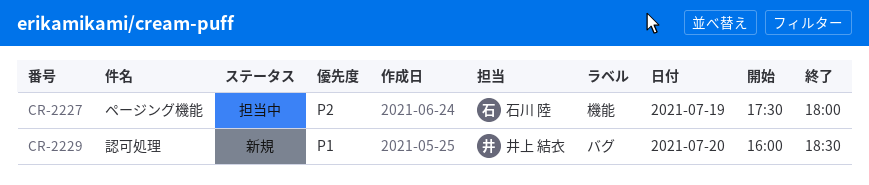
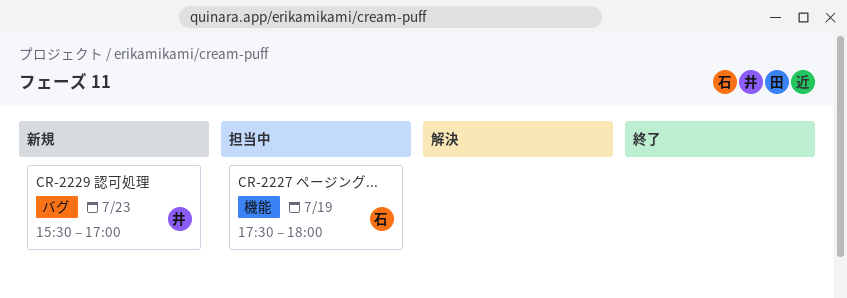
CR-2229, day: Jul 20 -> Jul 23
CR-2229, begins: 16:00 -> 15:30
CR-2229, ends: 18:30 -> 17:00

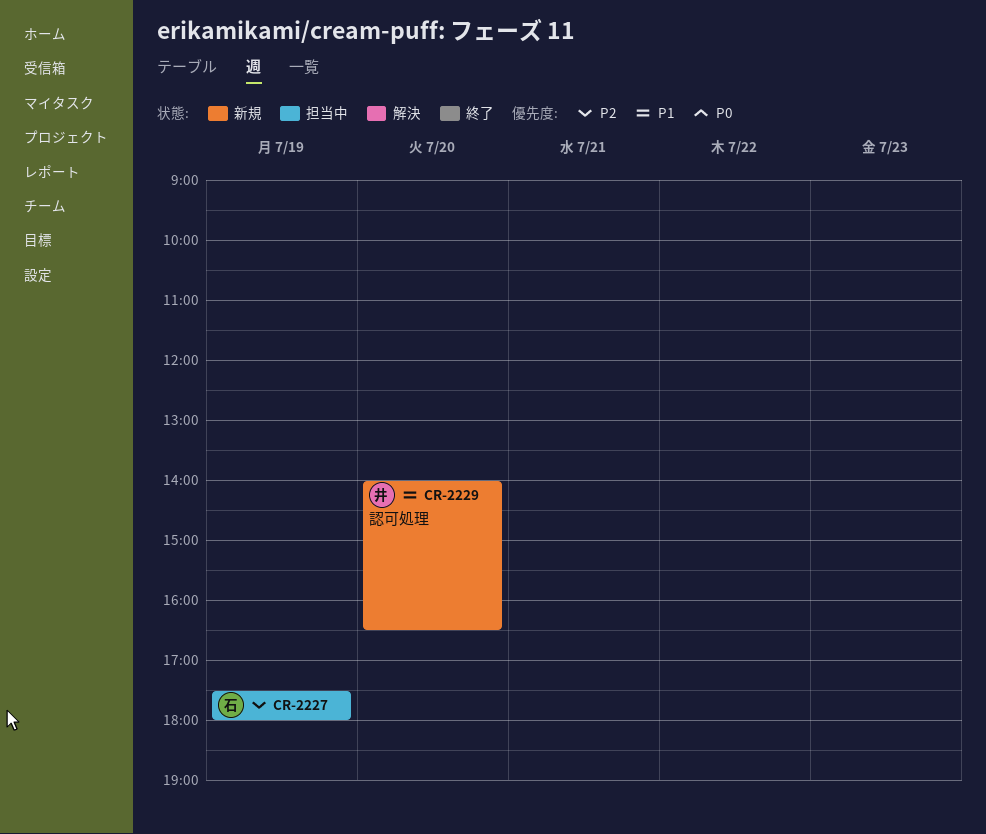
CR-2229, day: Jul 23 -> Jul 20
CR-2229, begins: 15:30 -> 14:00
CR-2229, ends: 17:00 -> 16:30

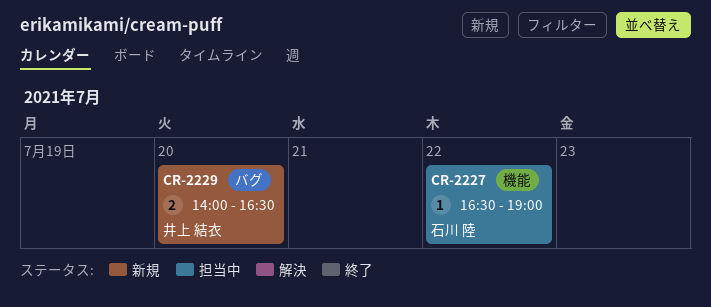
CR-2227, day: Jul 19 -> Jul 22
CR-2227, begins: 17:30 -> 16:30
CR-2227, ends: 18:00 -> 19:00

